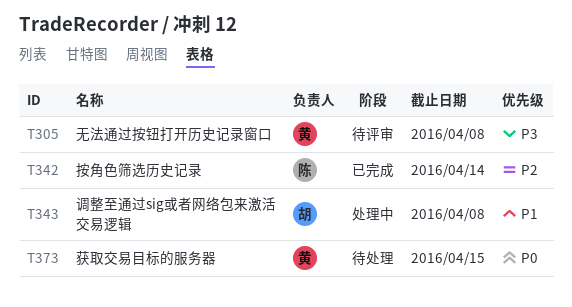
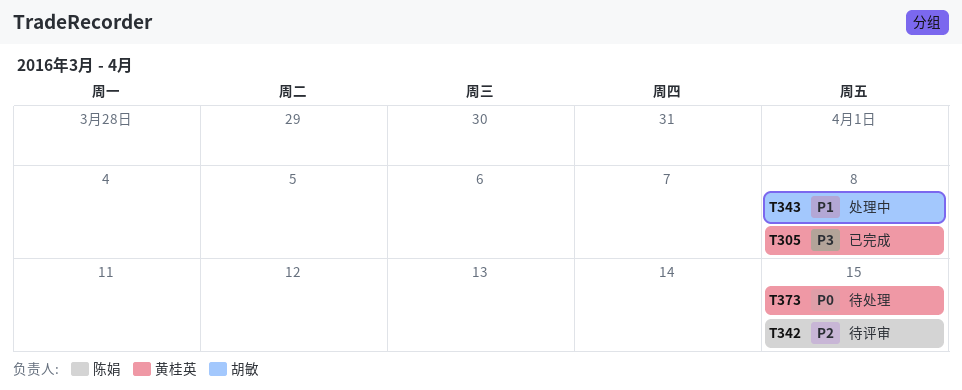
T305, status: 待评审 -> 已完成
T342, status: 已完成 -> 待评审
T342, due: Apr 14 -> Apr 15

